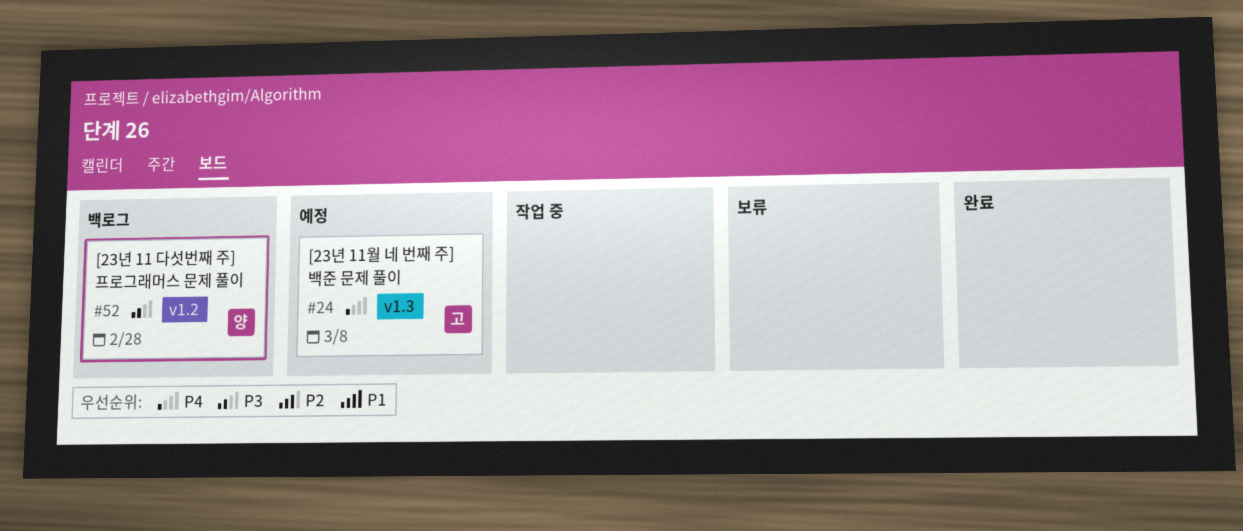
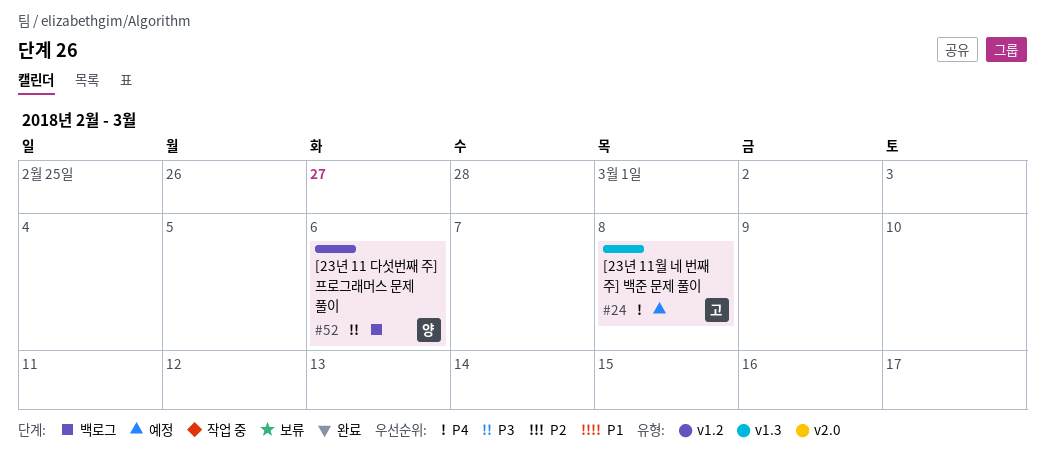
#52, due: Feb 28 -> Mar 6

